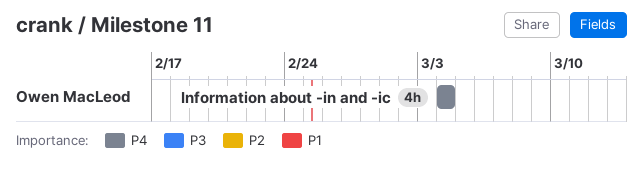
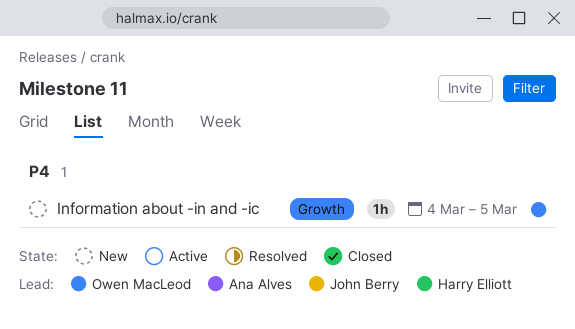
Information about -in and -ic, estimate: 4h -> 1h
Information about -in and -ic, due: Mar 4 -> Mar 5

